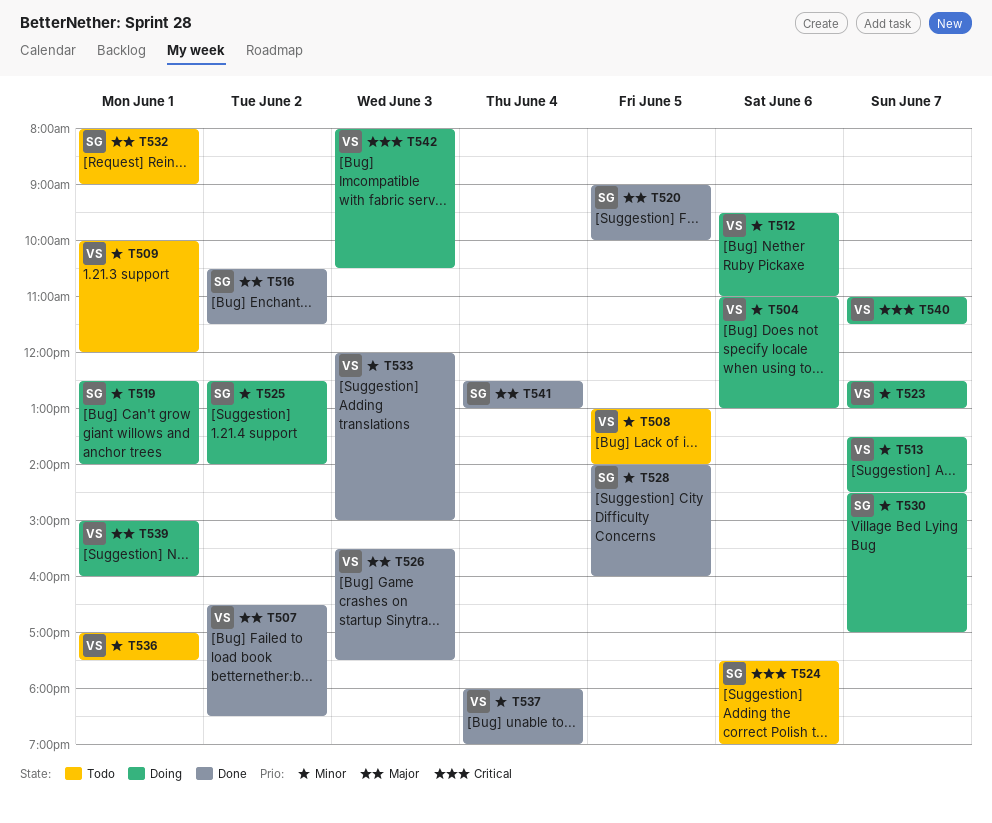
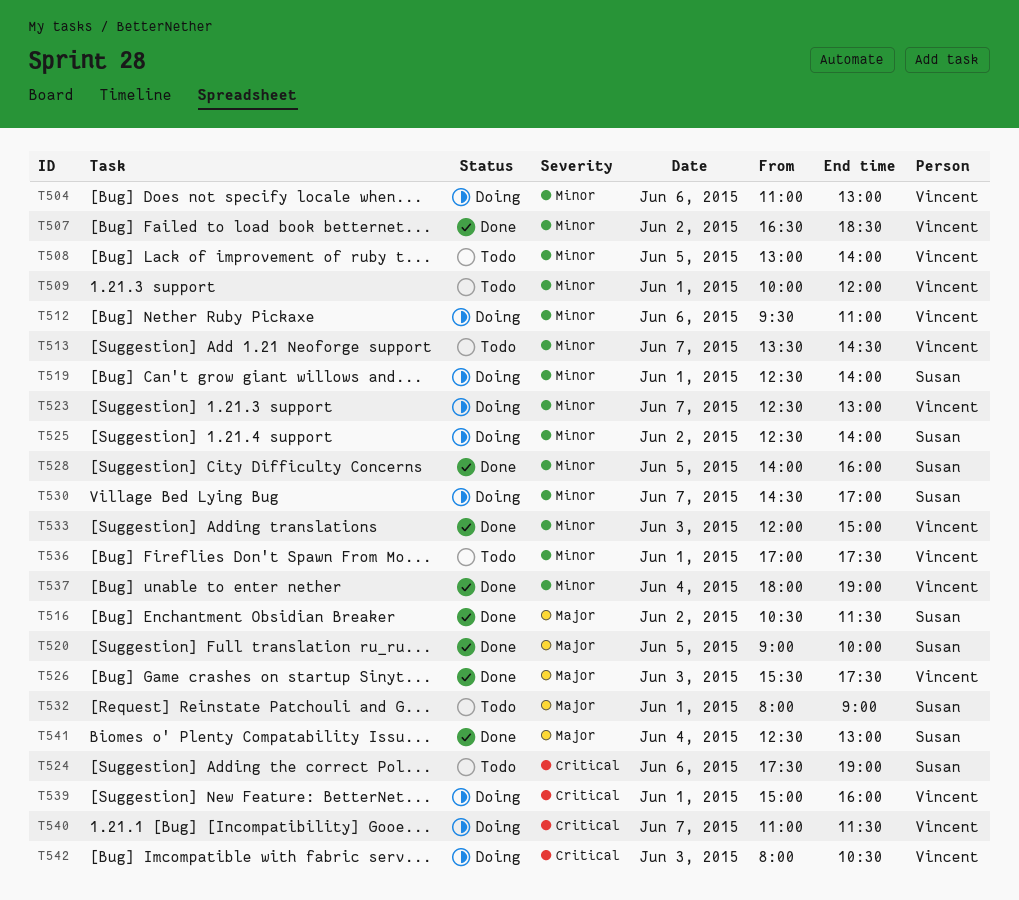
T507, priority: Major -> Minor
T513, status: Doing -> Todo
T539, priority: Major -> Critical

